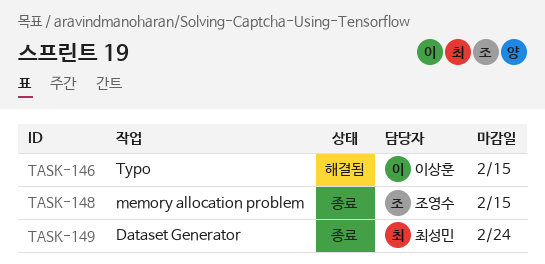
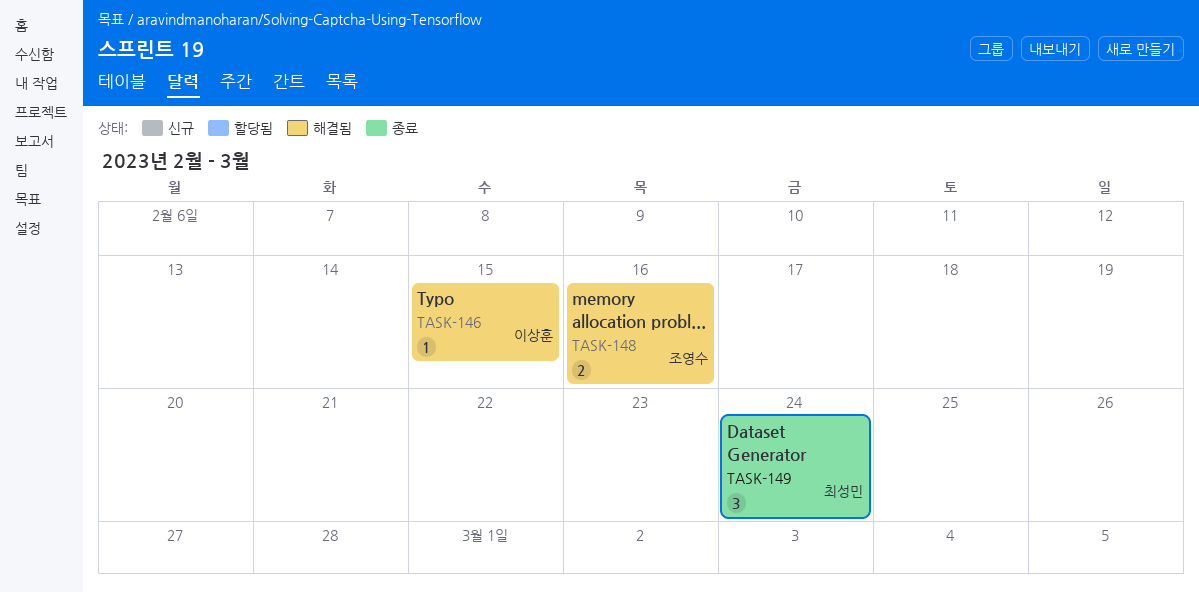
TASK-148, status: 종료 -> 해결됨
TASK-148, due: Feb 15 -> Feb 16

